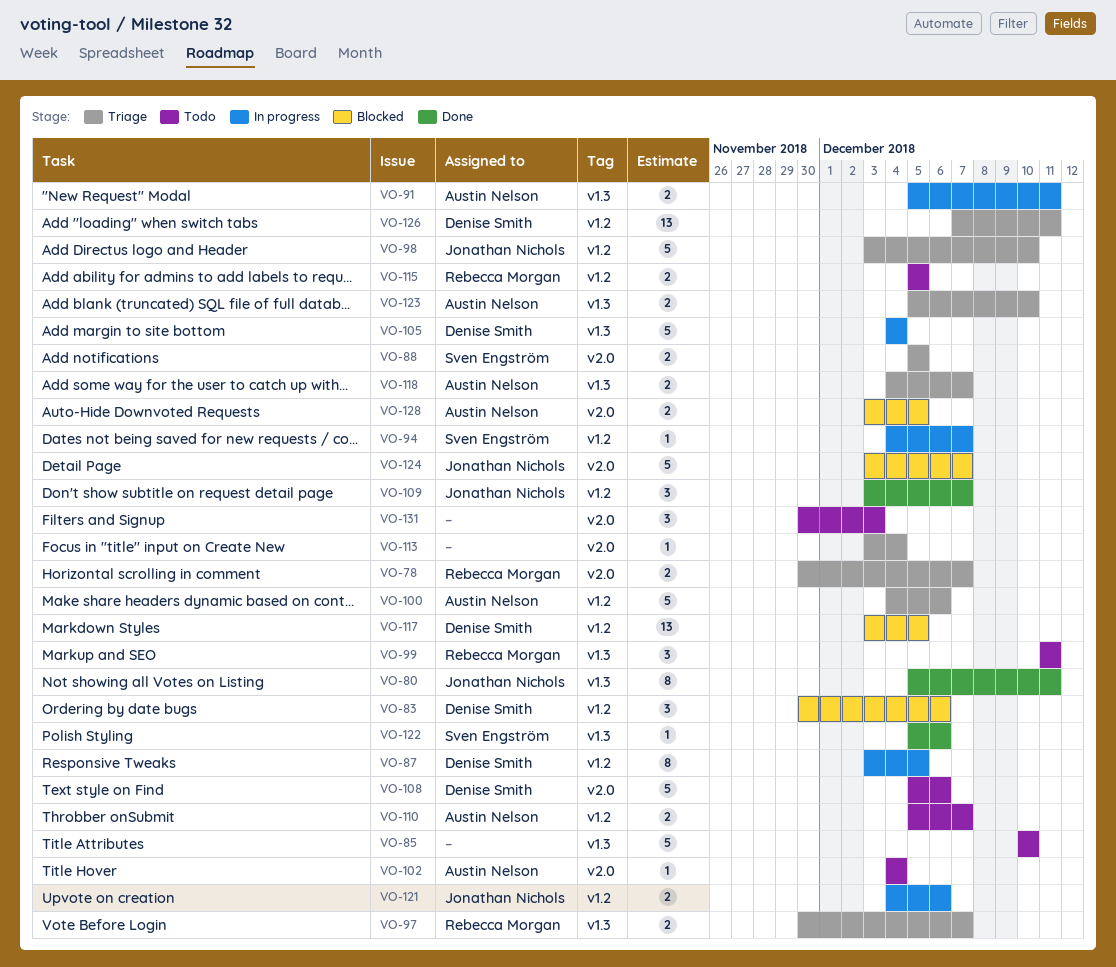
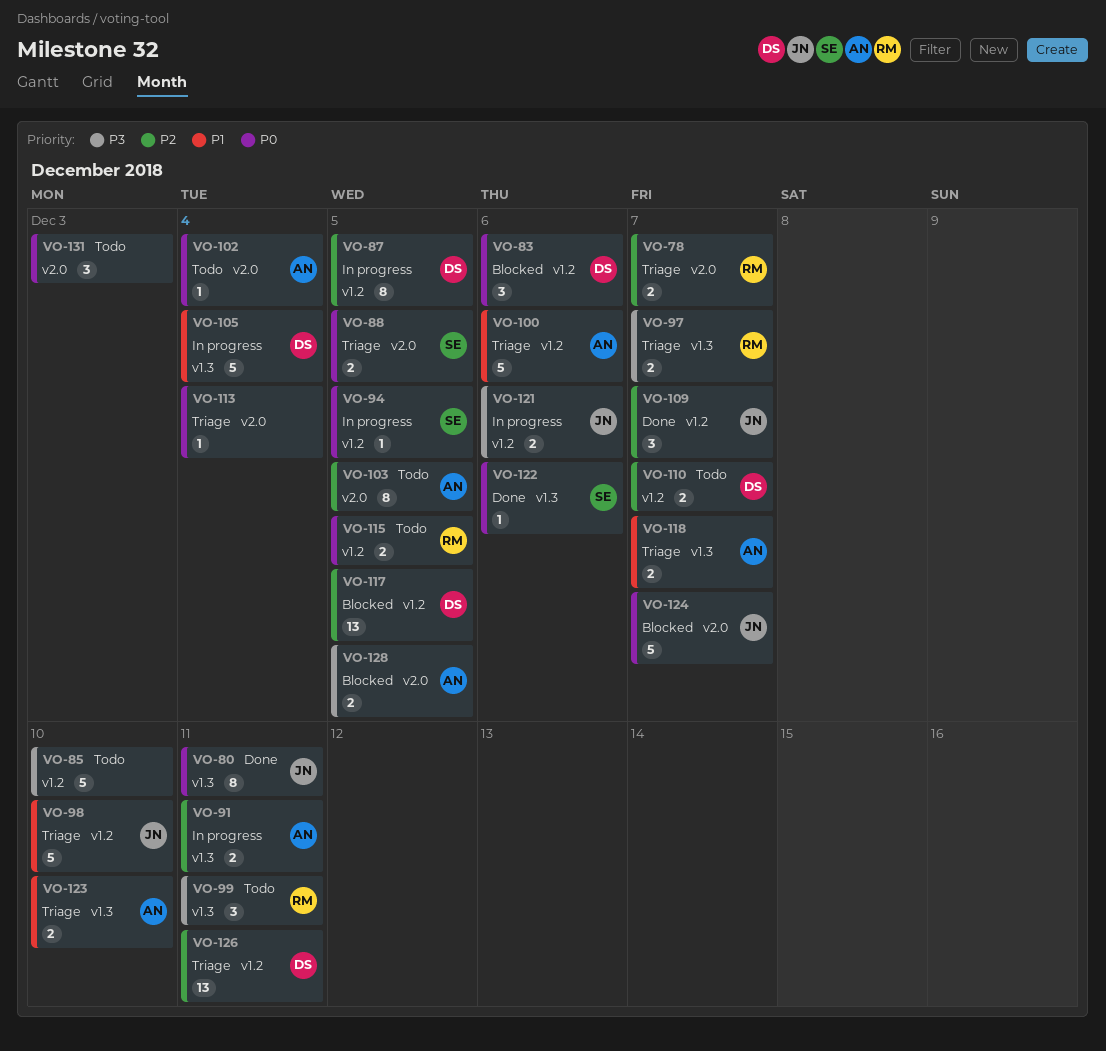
VO-85, label: v1.3 -> v1.2
VO-94, due: Dec 7 -> Dec 5
VO-103: none -> present
VO-108: present -> none
VO-110, owner: Austin Nelson -> Denise Smith

